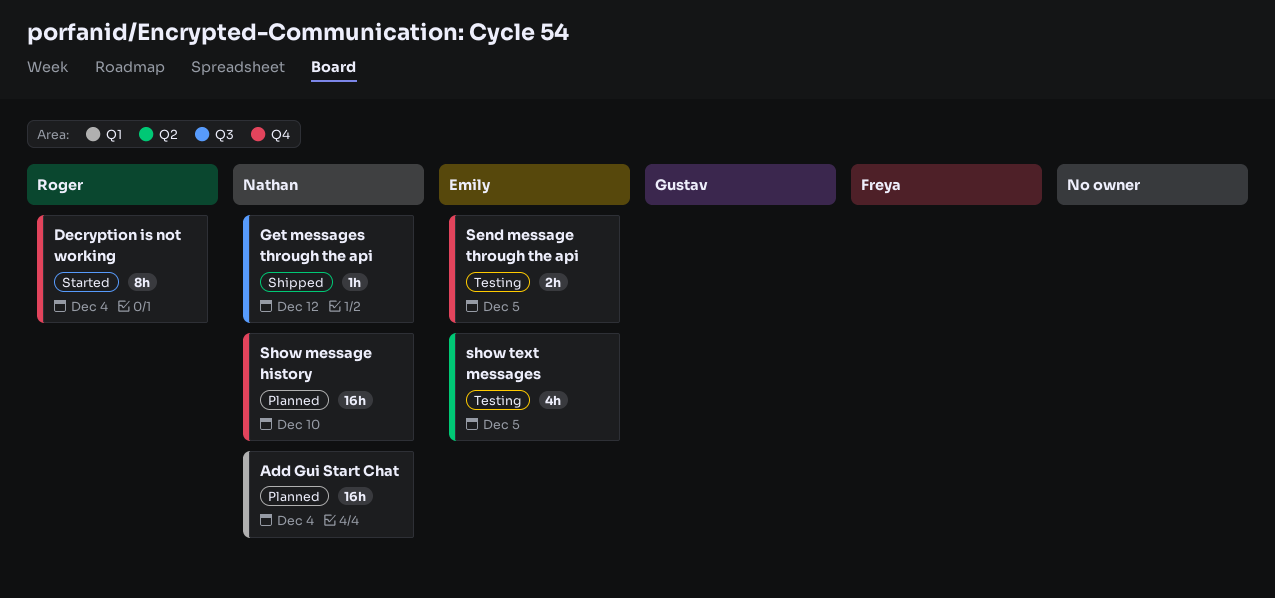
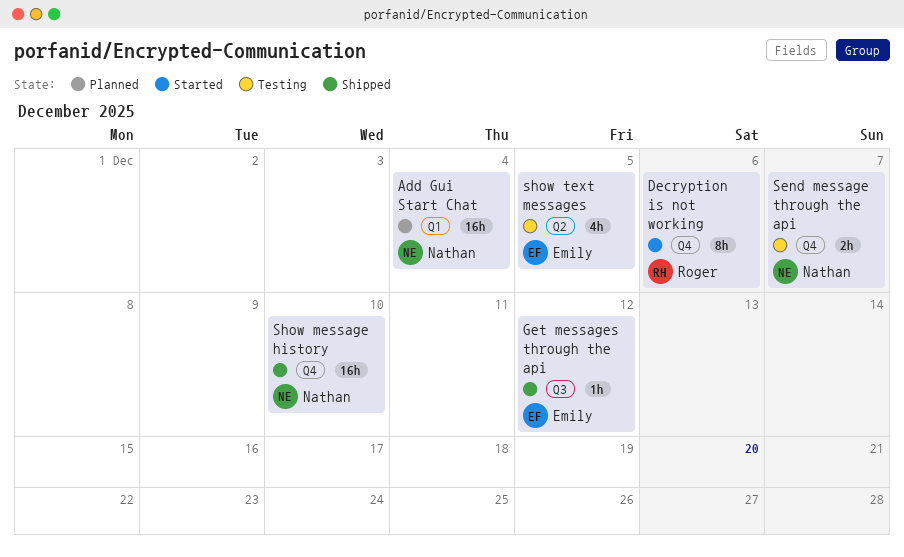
Decryption is not working, due: Dec 4 -> Dec 6
Get messages through the api, owner: Nathan -> Emily
Send message through the api, owner: Emily -> Nathan
Send message through the api, due: Dec 5 -> Dec 7
Show message history, status: Planned -> Shipped

